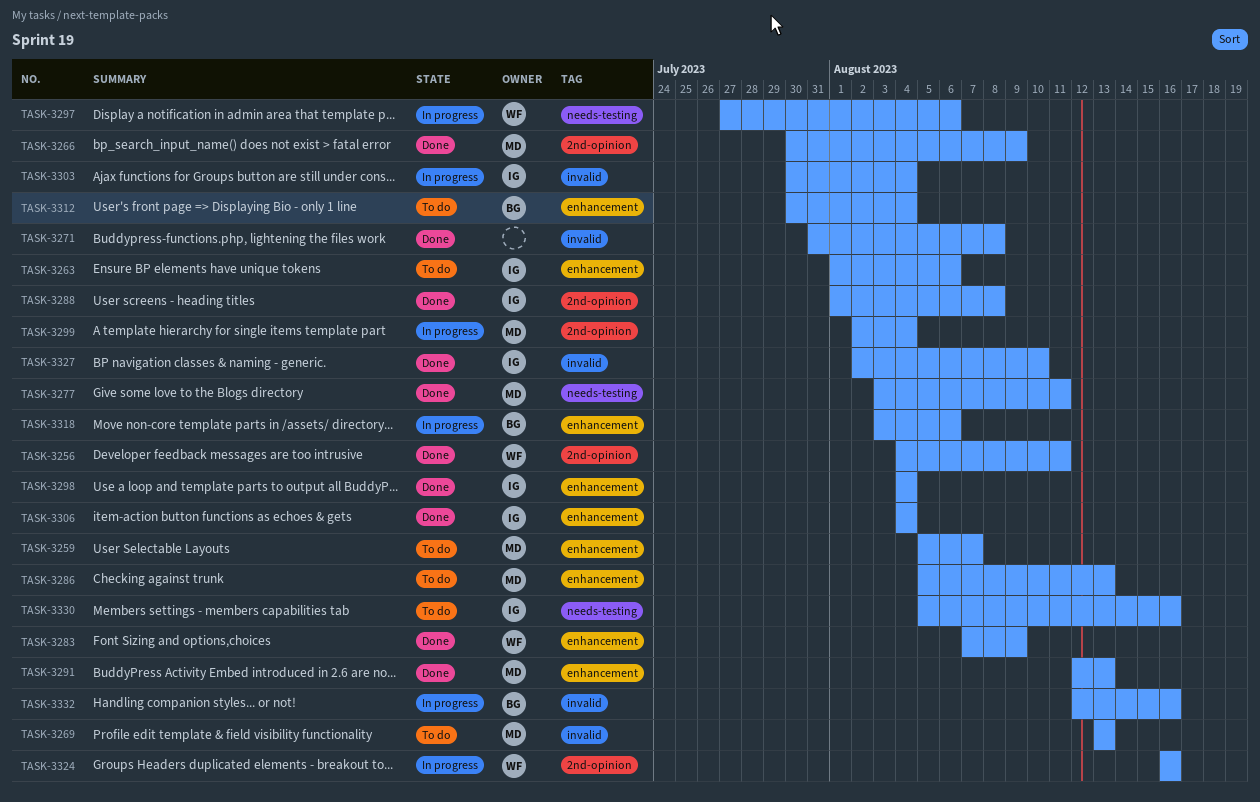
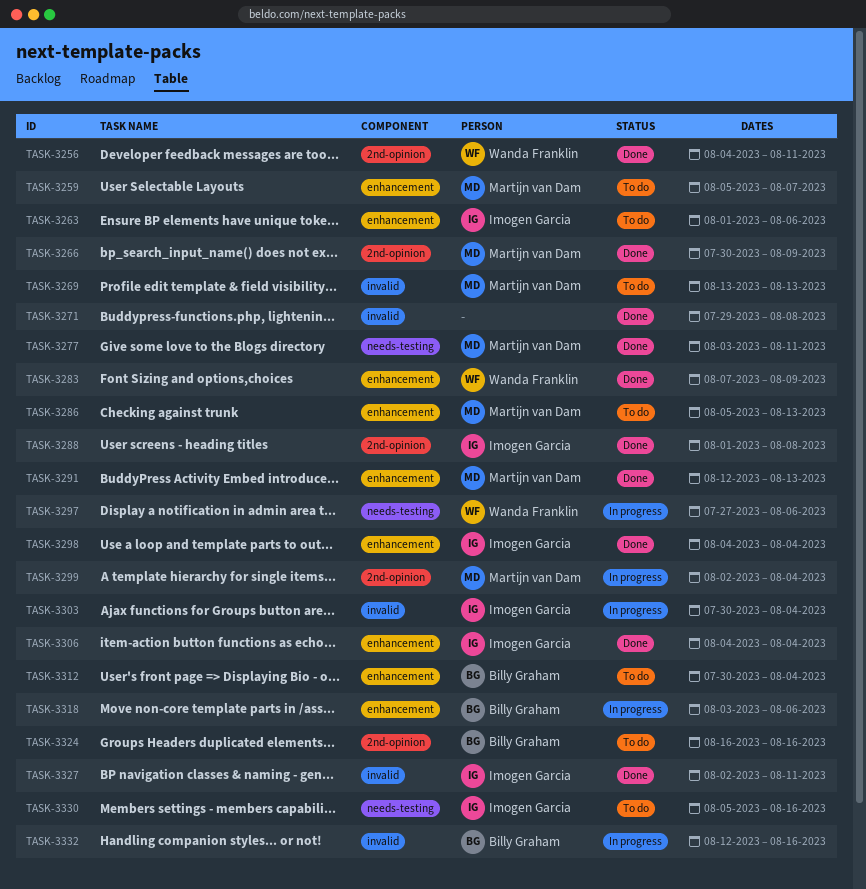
TASK-3271, start: Jul 31 -> Jul 29
TASK-3324, status: In progress -> To do
TASK-3324, owner: Wanda Franklin -> Billy Graham
TASK-3327, due: Aug 10 -> Aug 11

